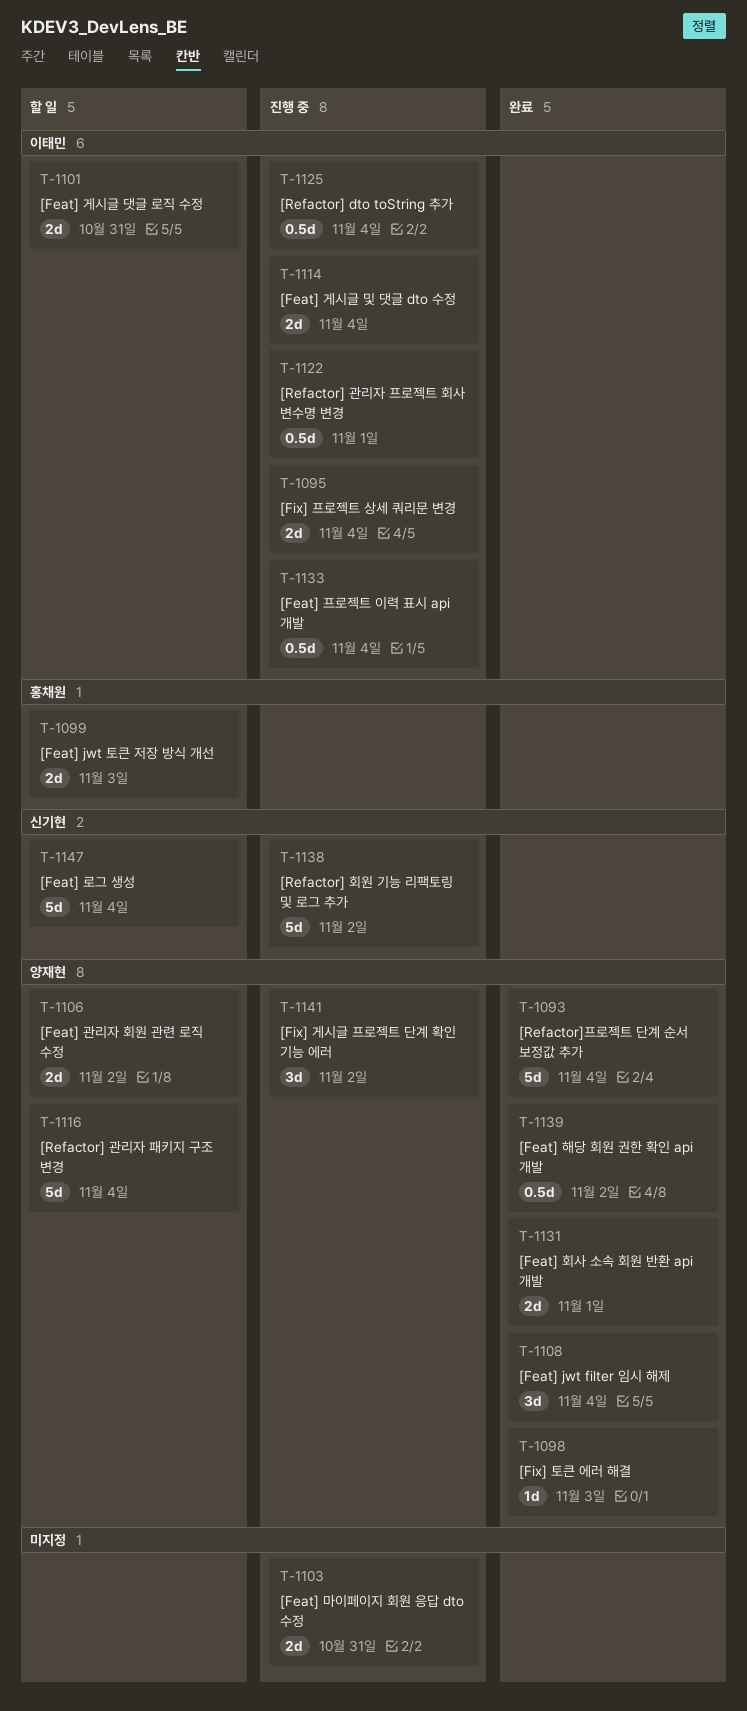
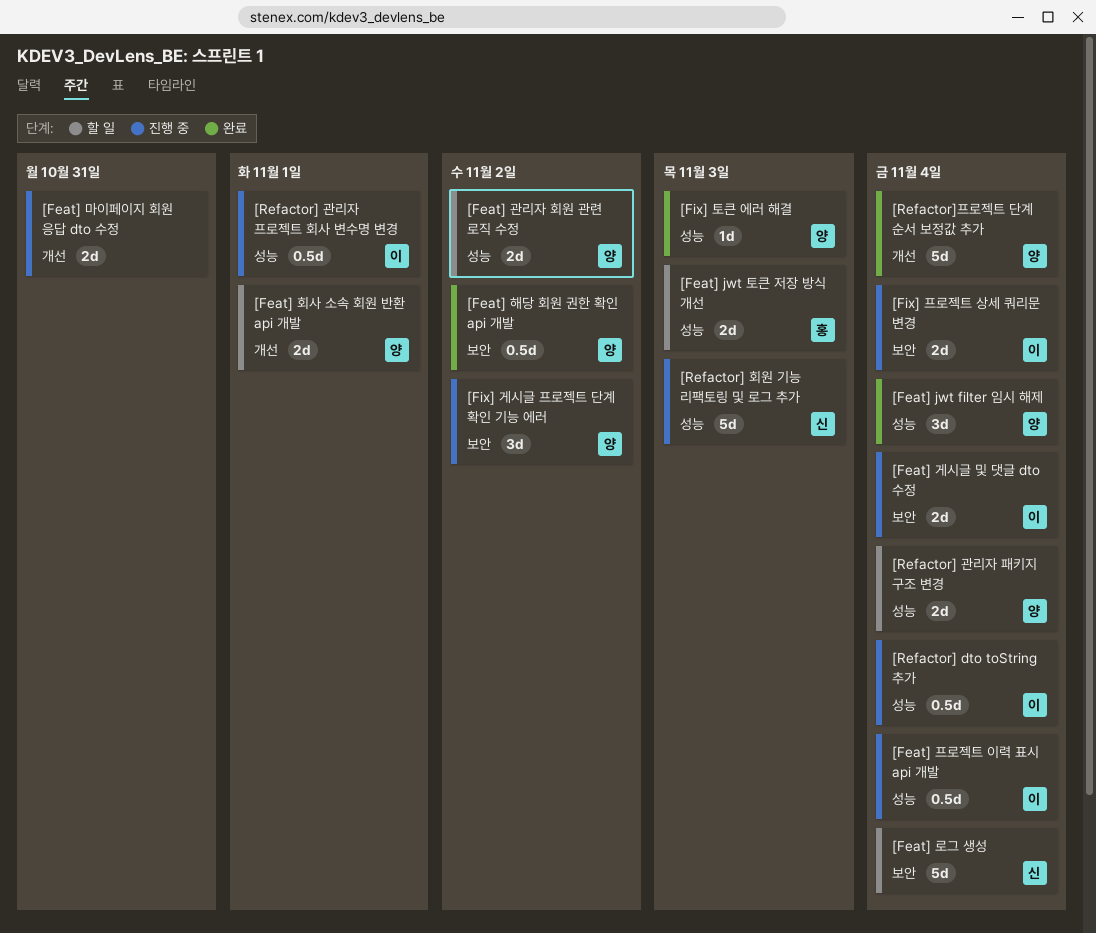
[Feat] 게시글 댓글 로직 수정: present -> none
[Feat] 회사 소속 회원 반환 api 개발, status: 완료 -> 할 일
[Refactor] 관리자 패키지 구조 변경, estimate: 5d -> 2d
[Refactor] 회원 기능 리팩토링 및 로그 추가, due: Nov 2 -> Nov 3

